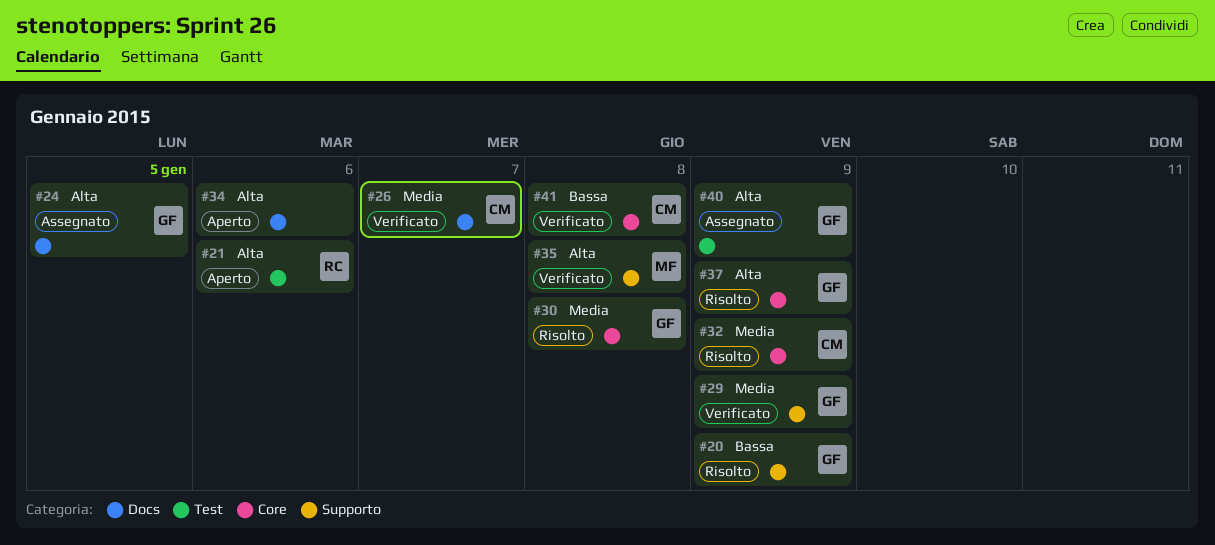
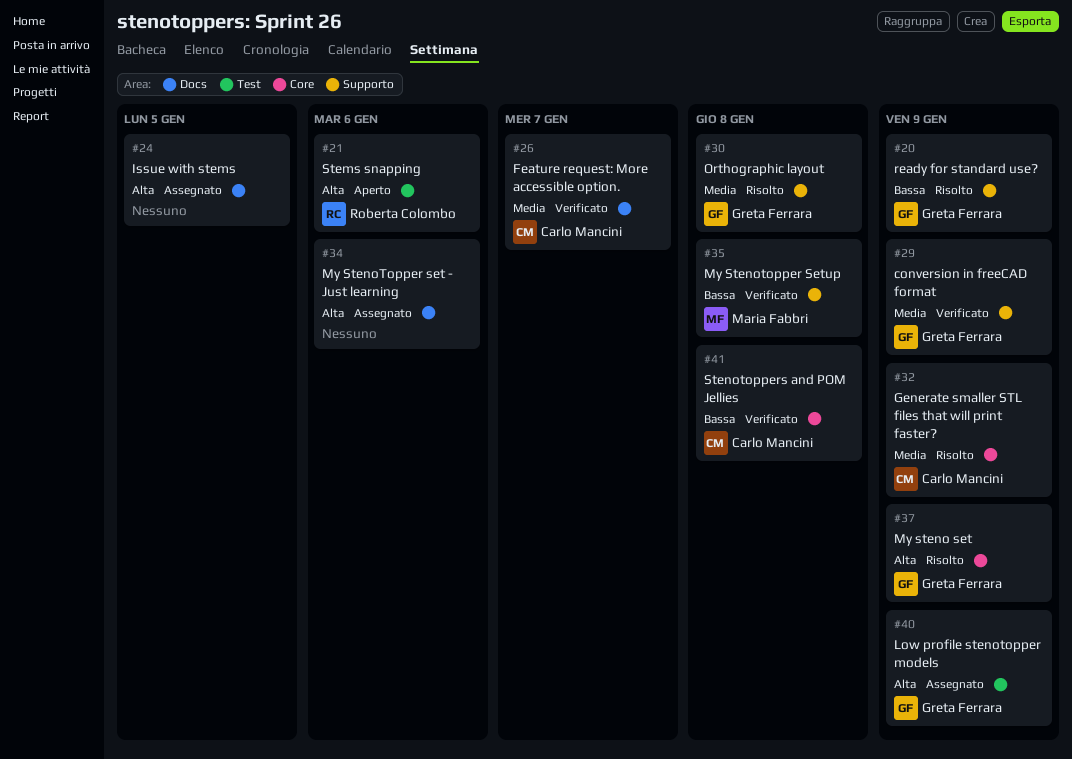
#24, owner: Greta Ferrara -> none
#30, label: Core -> Supporto
#34, status: Aperto -> Assegnato
#35, priority: Alta -> Bassa

